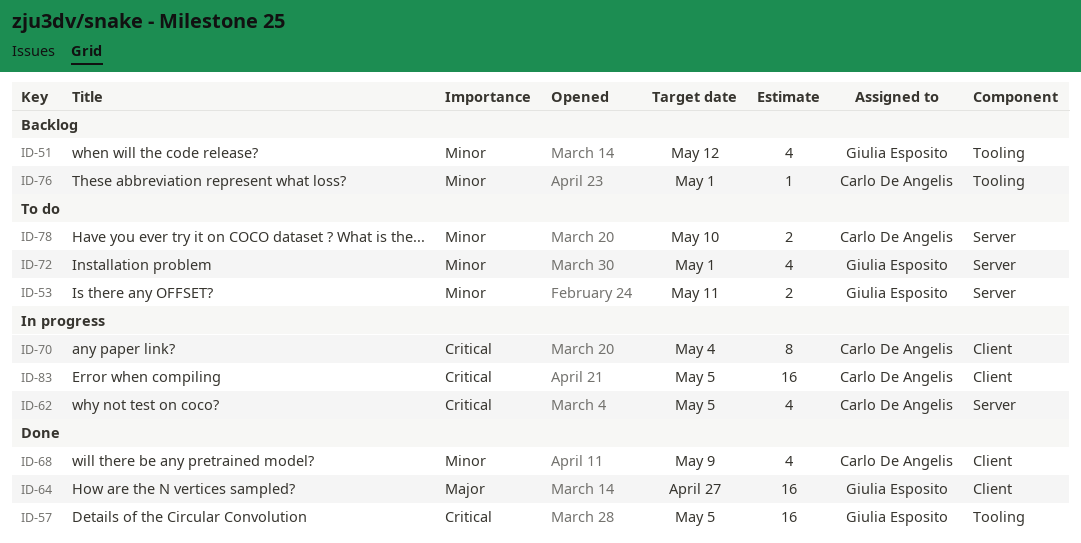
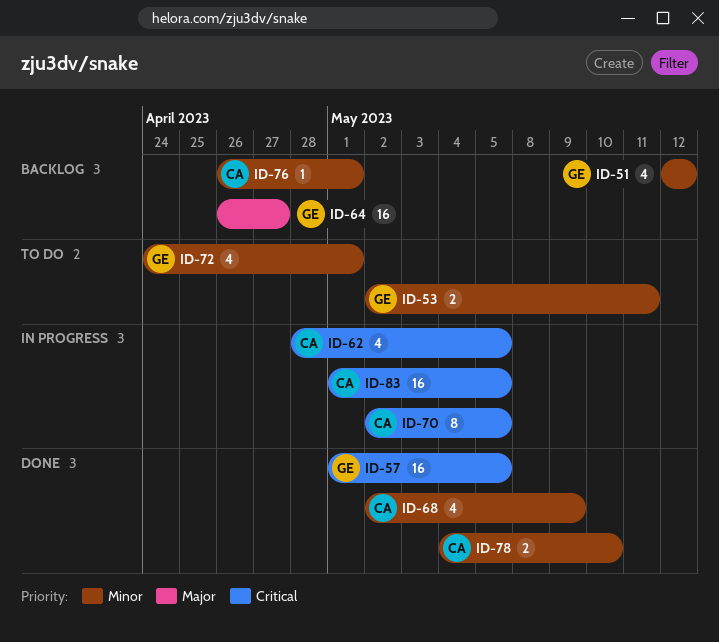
ID-64, status: Done -> Backlog
ID-70, due: May 4 -> May 5
ID-78, status: To do -> Done

